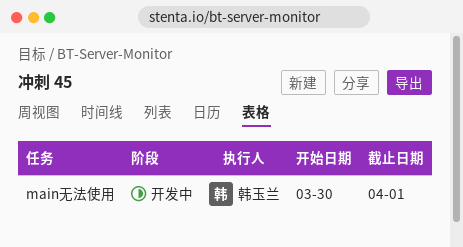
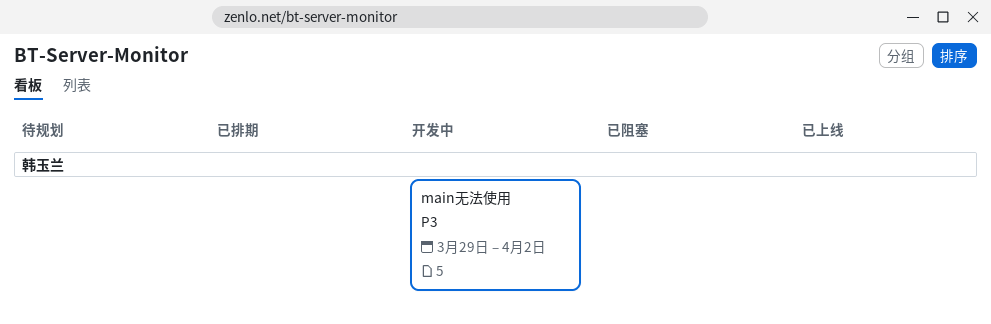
main无法使用, start: Mar 30 -> Mar 29
main无法使用, due: Apr 1 -> Apr 2

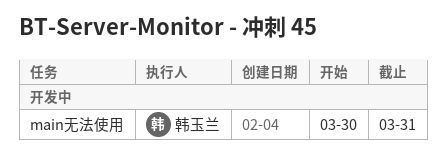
main无法使用, start: Mar 29 -> Mar 30
main无法使用, due: Apr 2 -> Mar 31

